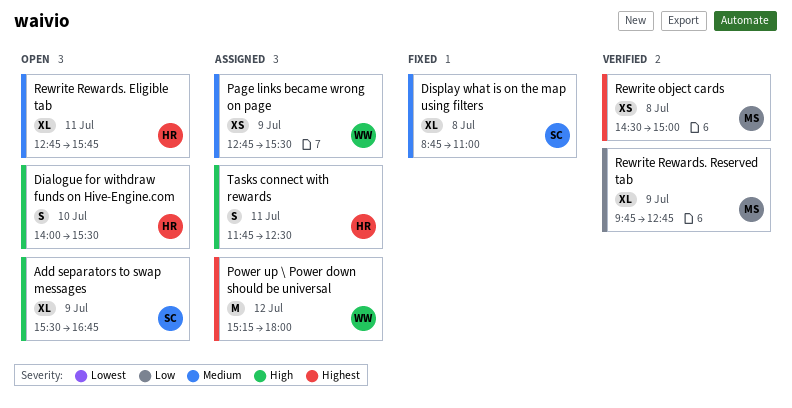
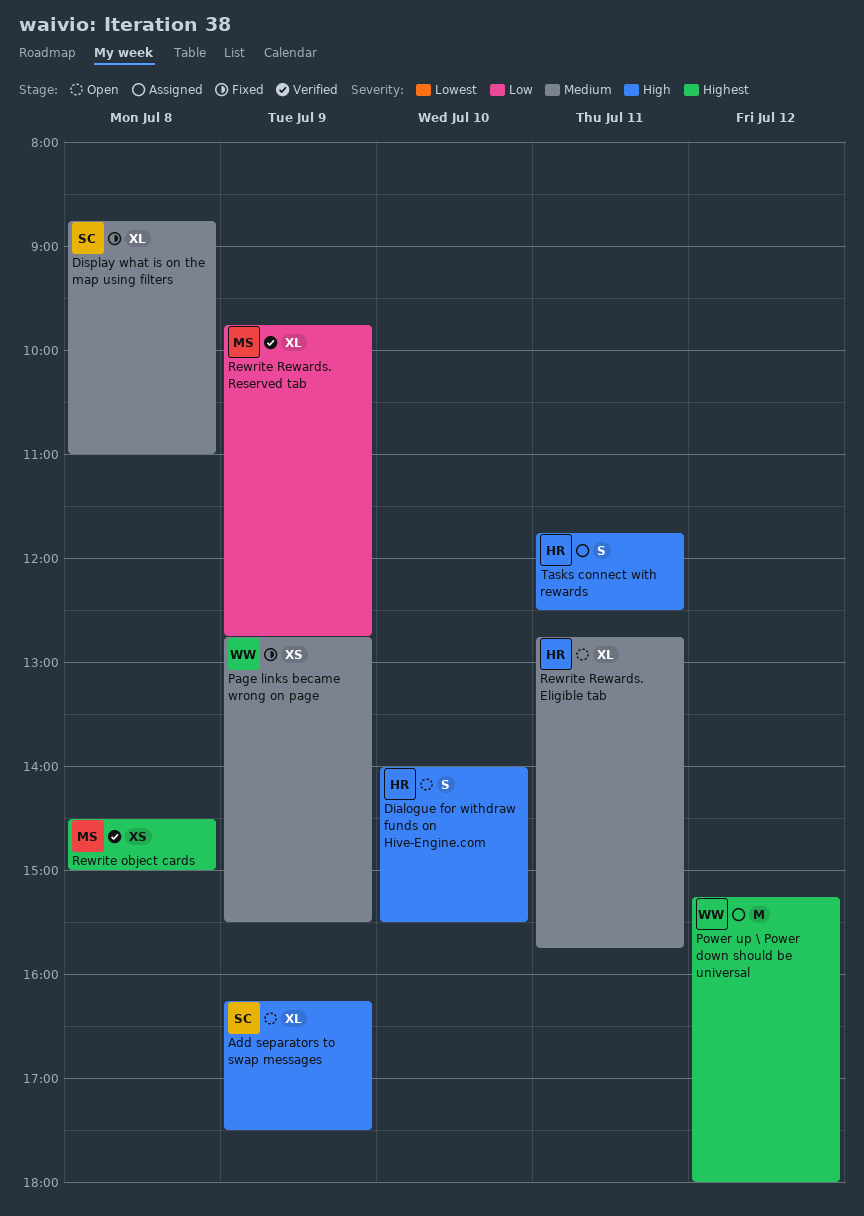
Add separators to swap messages, begins: 15:30 -> 16:15
Add separators to swap messages, ends: 16:45 -> 17:30
Page links became wrong on page, status: Assigned -> Fixed

